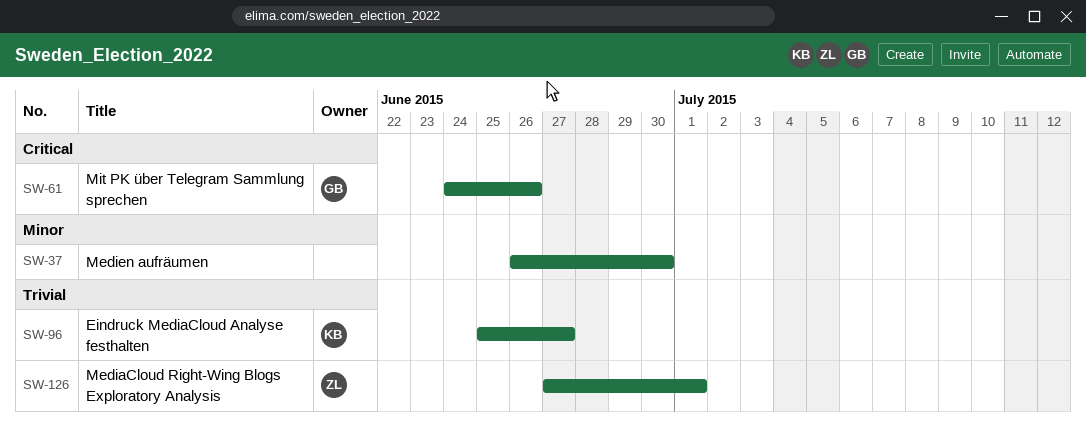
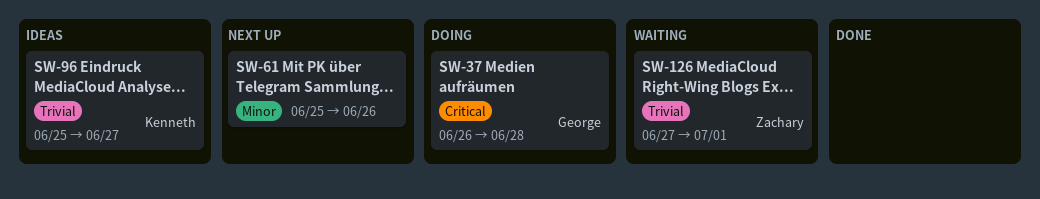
SW-37, owner: none -> George
SW-37, priority: Minor -> Critical
SW-37, due: Jun 30 -> Jun 28
SW-61, owner: George -> none
SW-61, priority: Critical -> Minor
SW-61, start: Jun 24 -> Jun 25

